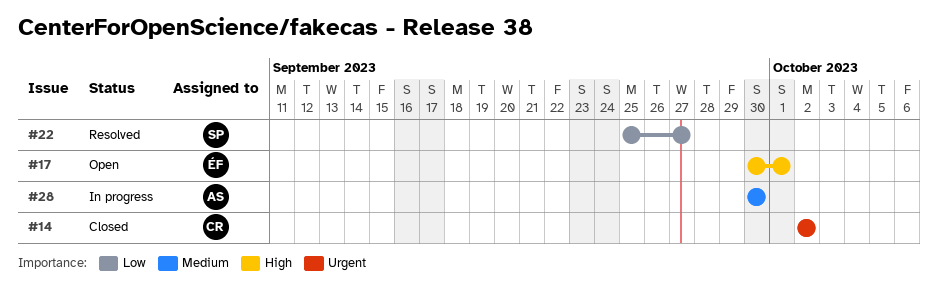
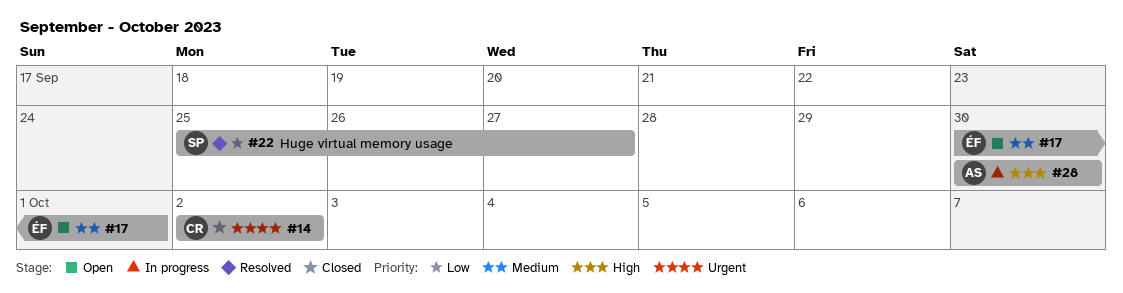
#17, priority: High -> Medium
#28, priority: Medium -> High

